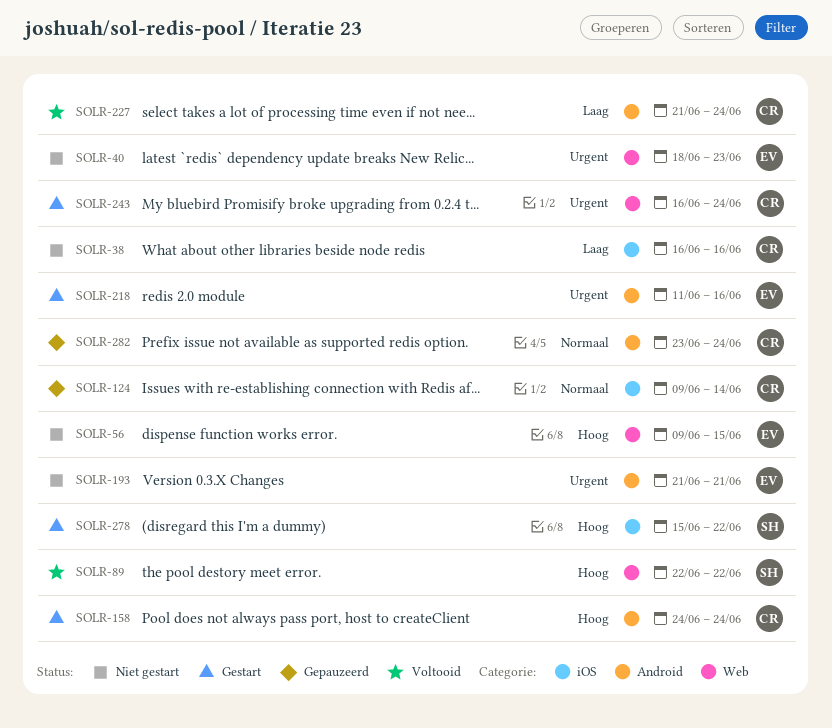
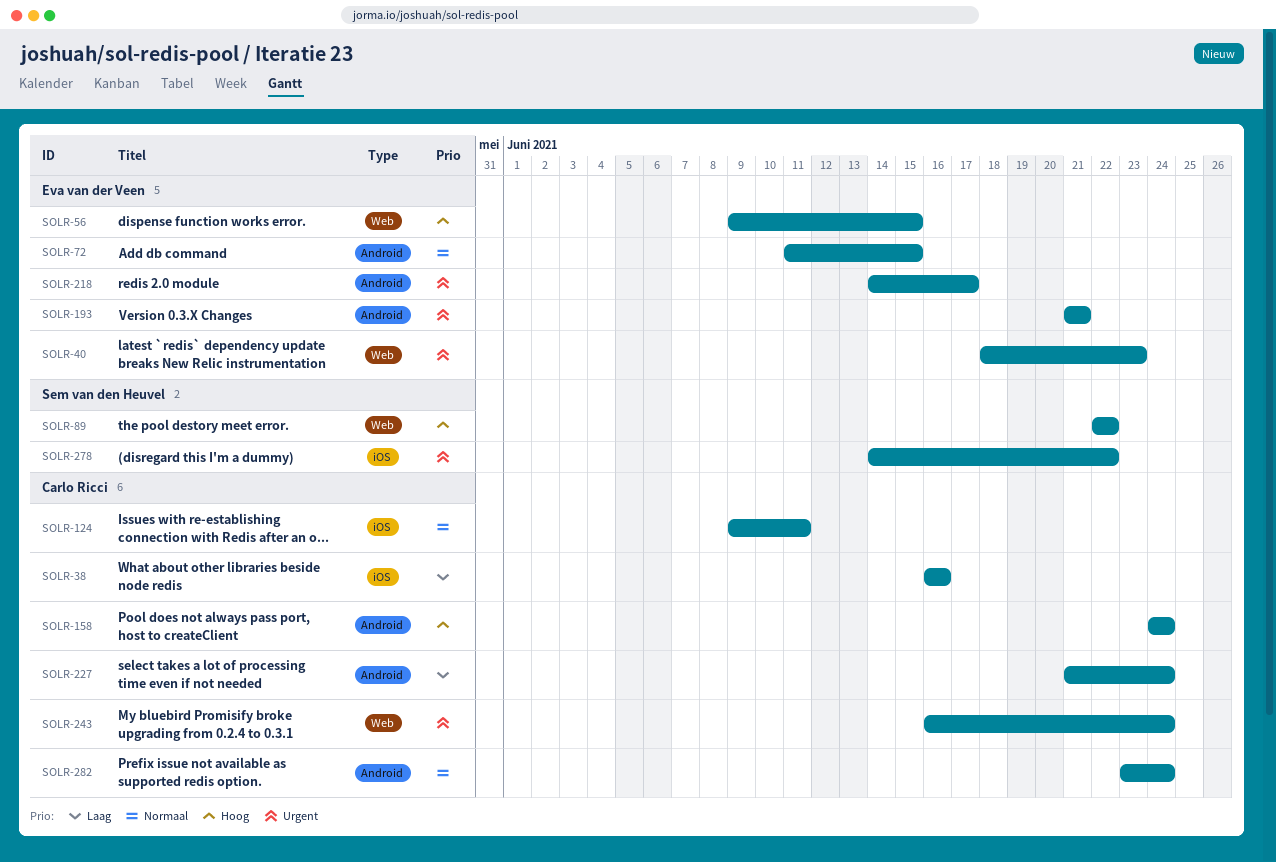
SOLR-72: none -> present
SOLR-124, due: Jun 14 -> Jun 11
SOLR-218, start: Jun 11 -> Jun 14
SOLR-218, due: Jun 16 -> Jun 17
SOLR-278, priority: Hoog -> Urgent
SOLR-278, start: Jun 15 -> Jun 14

